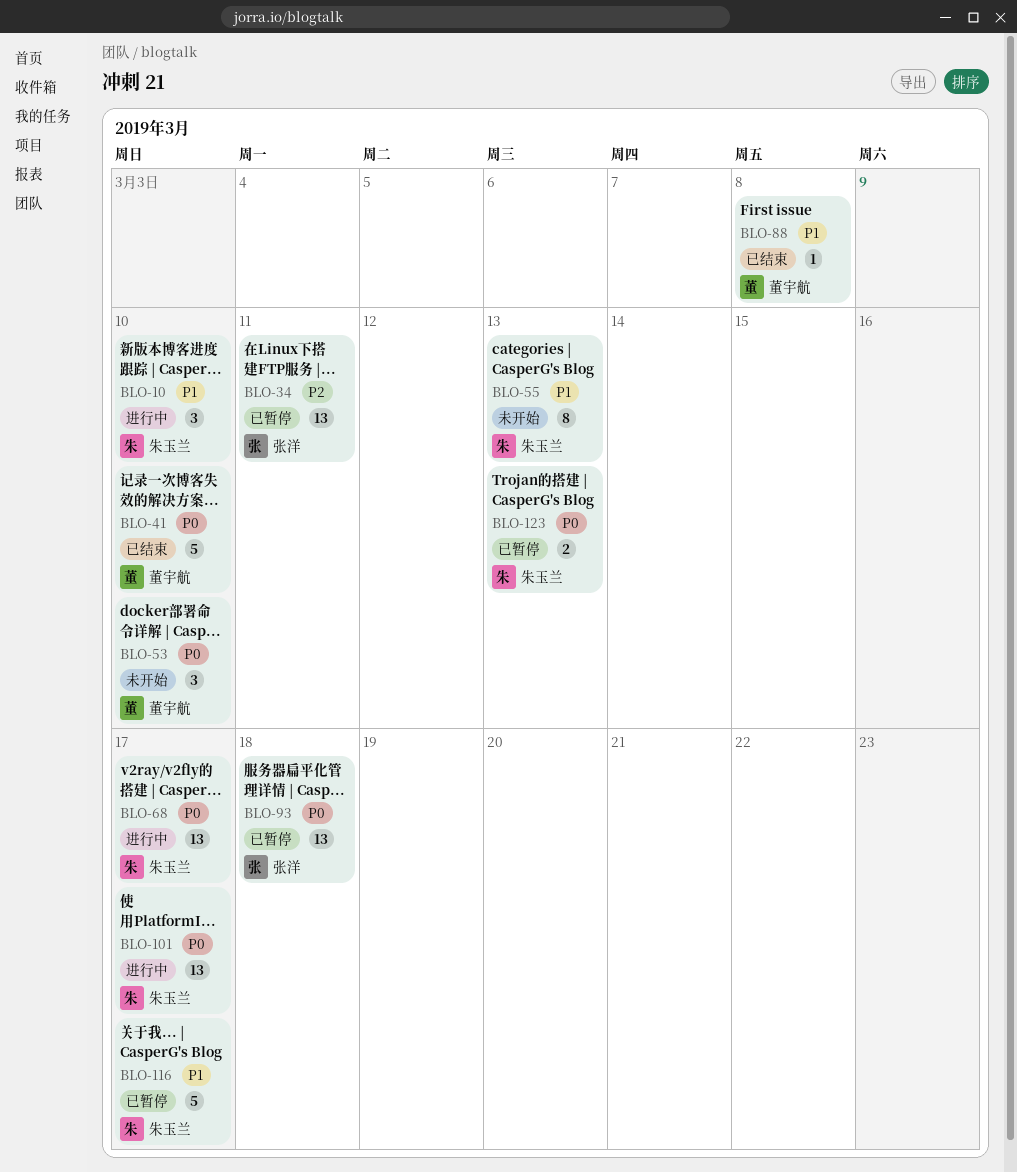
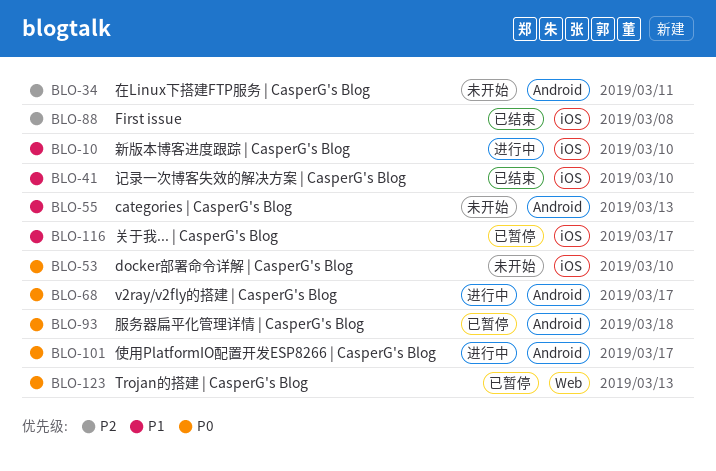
BLO-34, status: 已暂停 -> 未开始
BLO-41, priority: P0 -> P1
BLO-88, priority: P1 -> P2

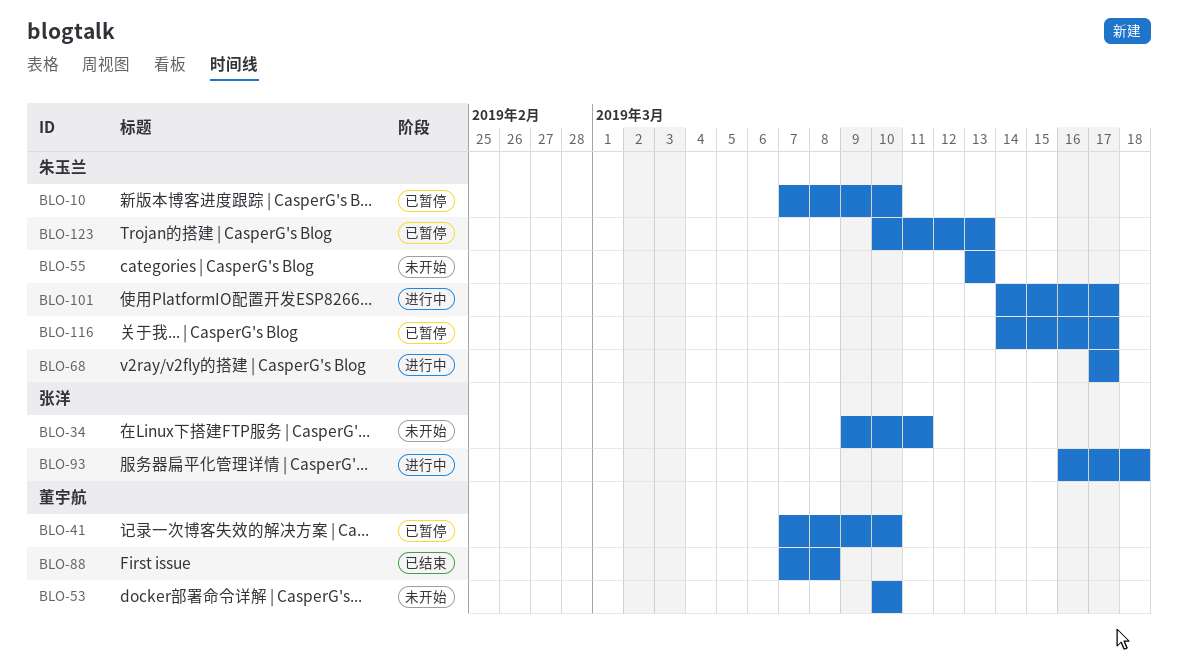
BLO-10, status: 进行中 -> 已暂停
BLO-41, status: 已结束 -> 已暂停
BLO-93, status: 已暂停 -> 进行中

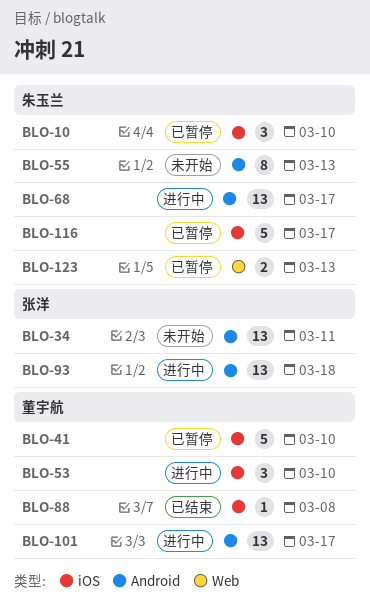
BLO-53, status: 未开始 -> 进行中
BLO-101, owner: 朱玉兰 -> 董宇航

